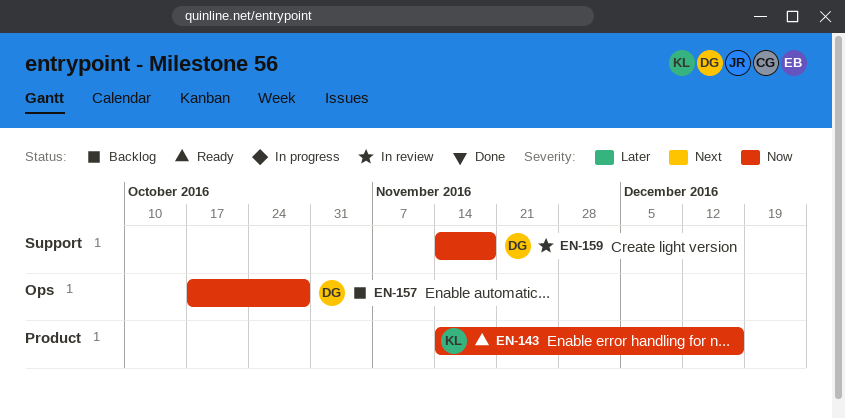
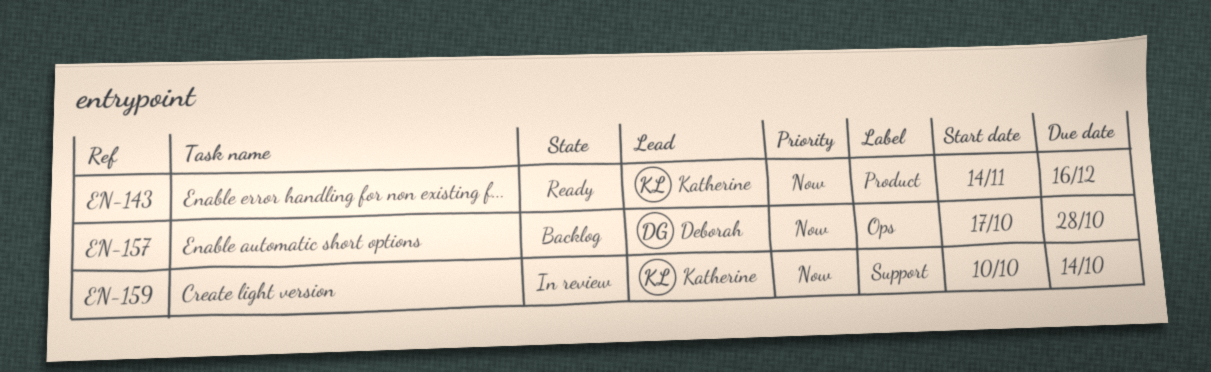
EN-159, owner: Deborah -> Katherine
EN-159, start: Nov 14 -> Oct 10
EN-159, due: Nov 18 -> Oct 14

